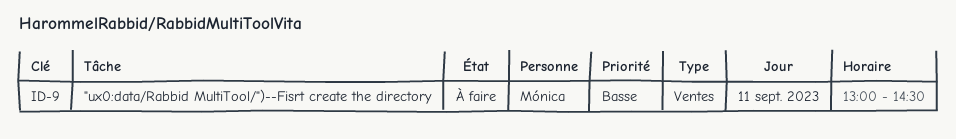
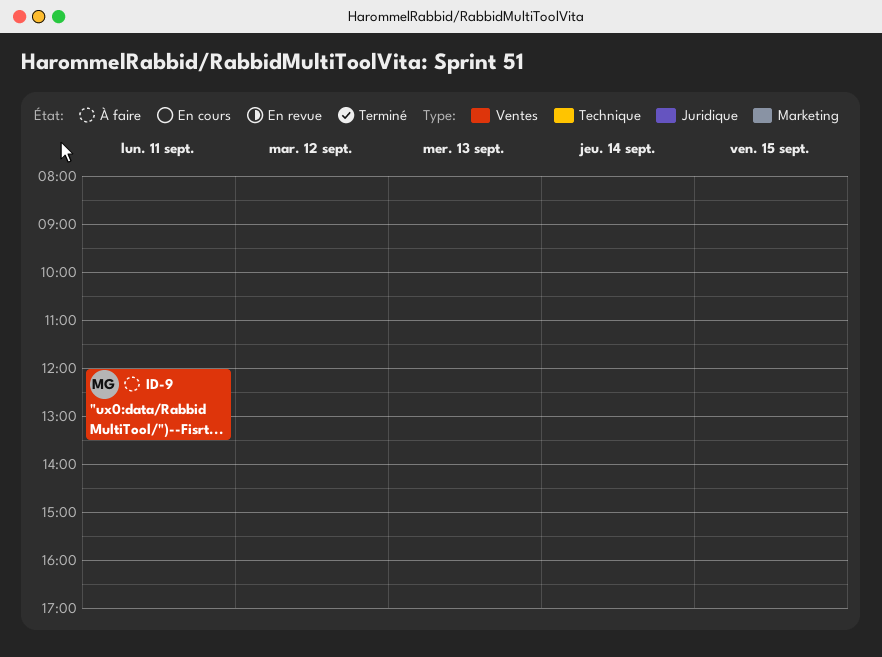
ID-9, begins: 13:00 -> 12:00
ID-9, ends: 14:30 -> 13:30

